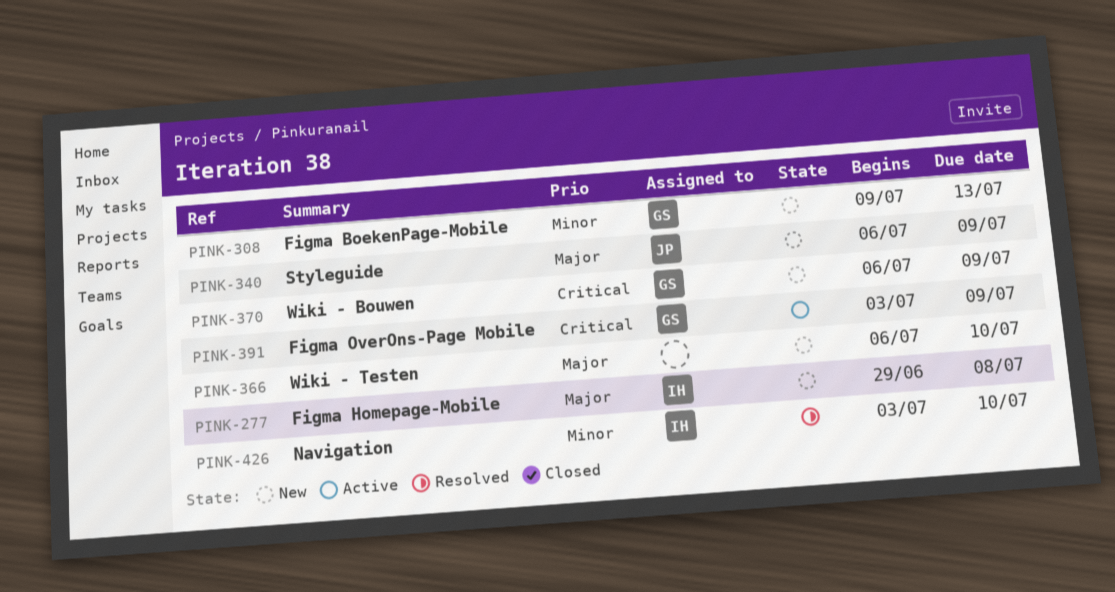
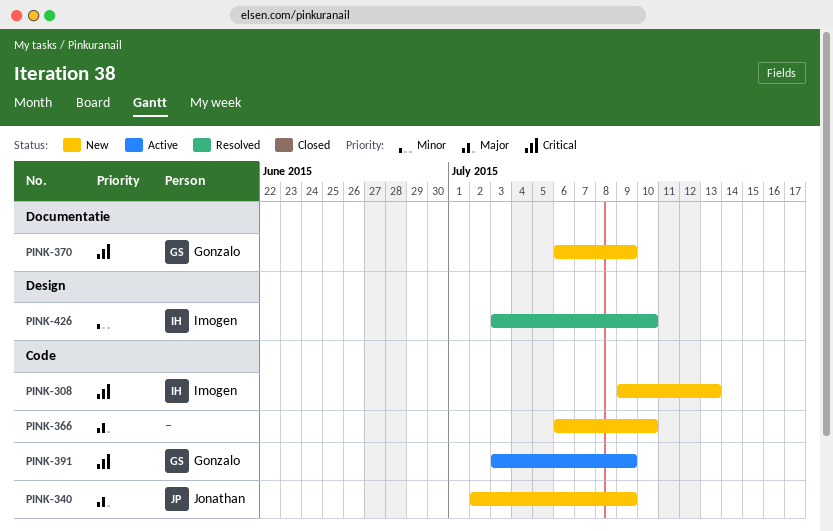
PINK-277: present -> none
PINK-308, owner: Gonzalo -> Imogen
PINK-308, priority: Minor -> Critical
PINK-340, start: Jul 6 -> Jul 2

